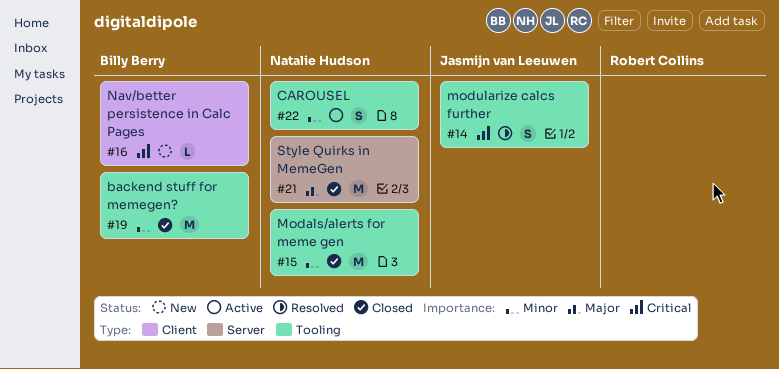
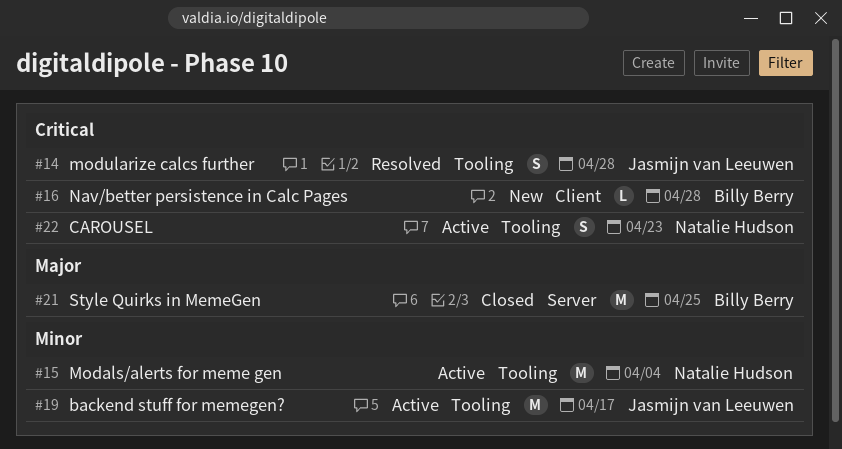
#15, status: Closed -> Active
#19, status: Closed -> Active
#19, owner: Billy Berry -> Jasmijn van Leeuwen
#21, owner: Natalie Hudson -> Billy Berry
#22, priority: Minor -> Critical

